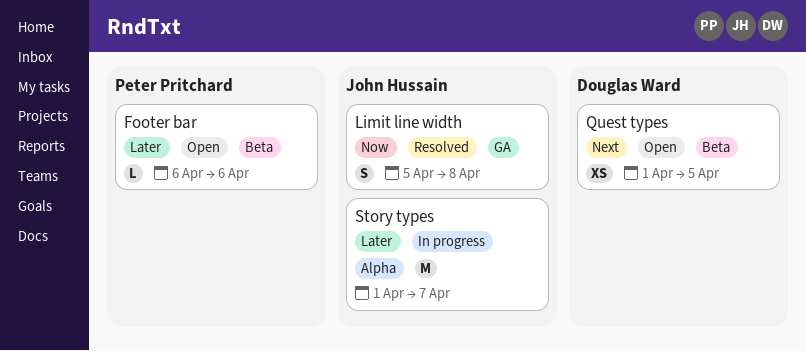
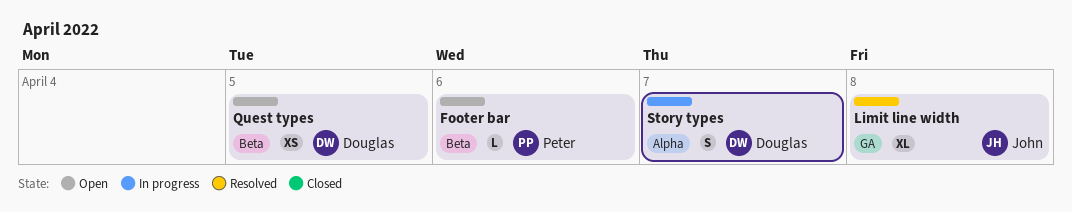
Limit line width, estimate: S -> XL
Story types, owner: John Hussain -> Douglas Ward
Story types, estimate: M -> S

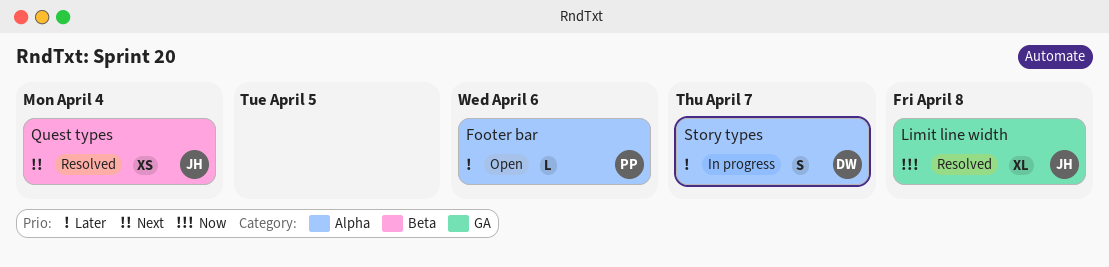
Footer bar, label: Beta -> Alpha
Quest types, status: Open -> Resolved
Quest types, owner: Douglas -> John
Quest types, due: Apr 5 -> Apr 4

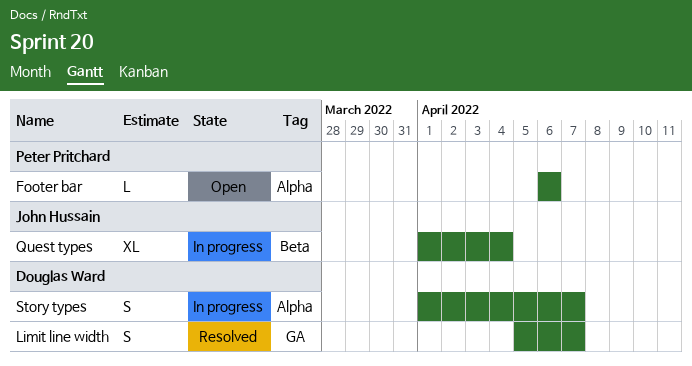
Limit line width, owner: John Hussain -> Douglas Ward
Limit line width, estimate: XL -> S
Limit line width, due: Apr 8 -> Apr 7
Quest types, status: Resolved -> In progress
Quest types, estimate: XS -> XL

